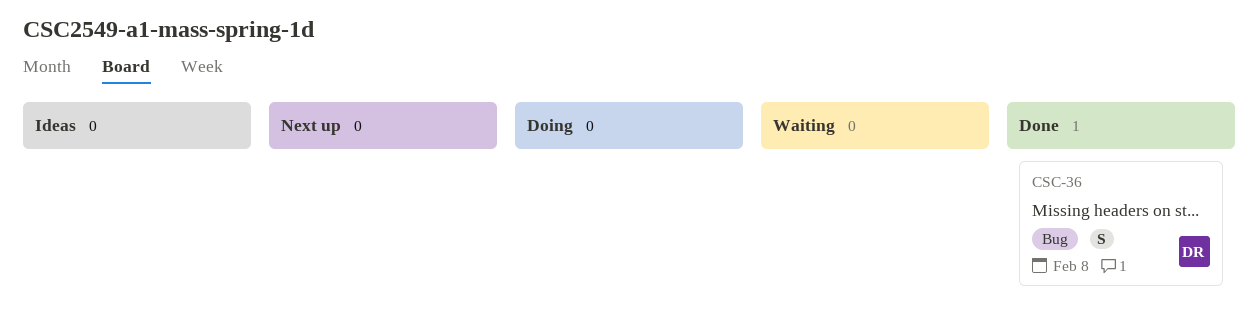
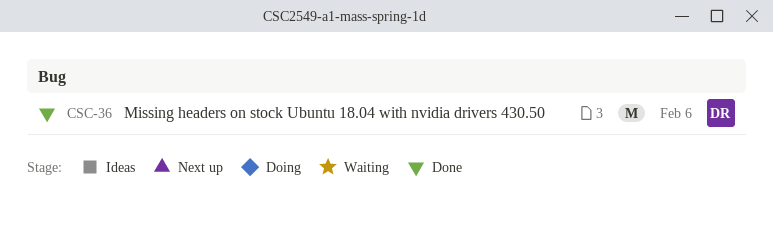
CSC-36, estimate: S -> M
CSC-36, due: Feb 8 -> Feb 6

